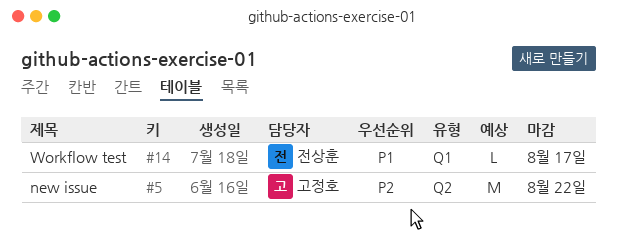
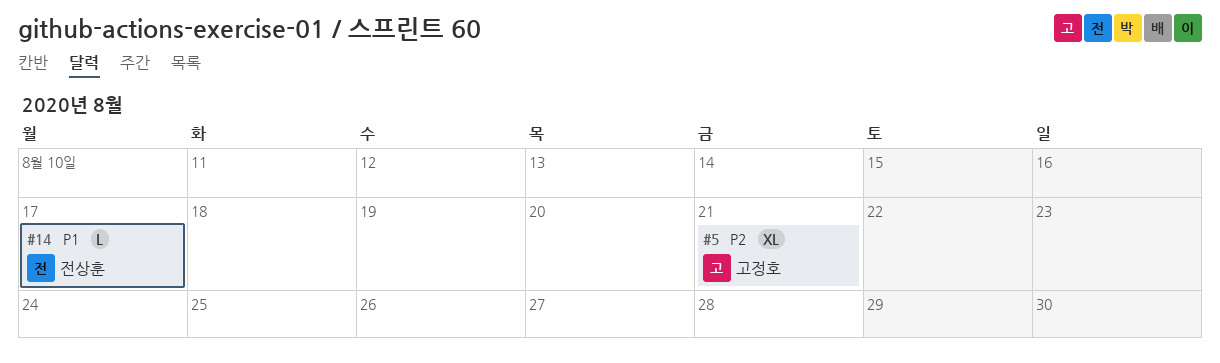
#5, estimate: M -> XL
#5, due: Aug 22 -> Aug 21

